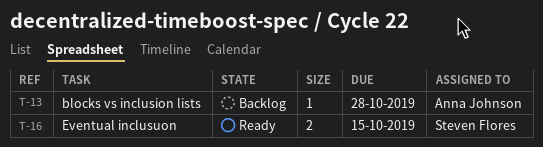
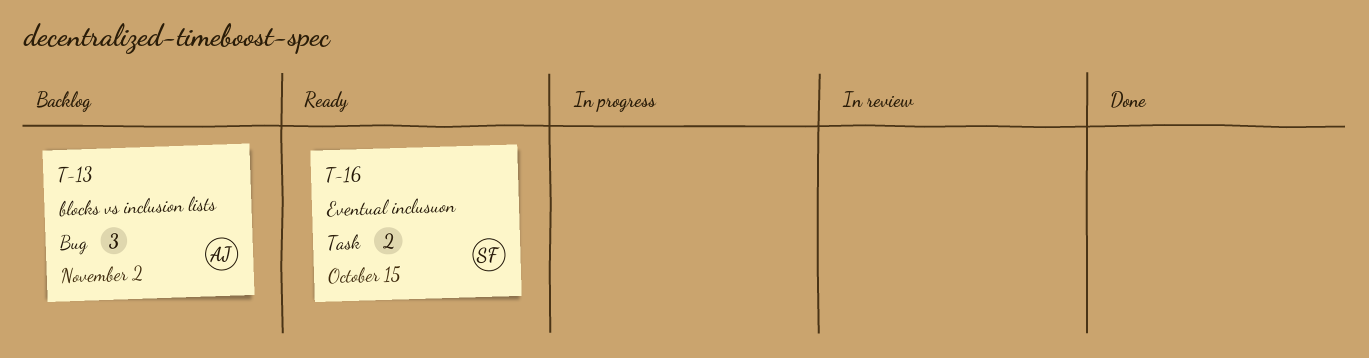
T-13, estimate: 1 -> 3
T-13, due: Oct 28 -> Nov 2

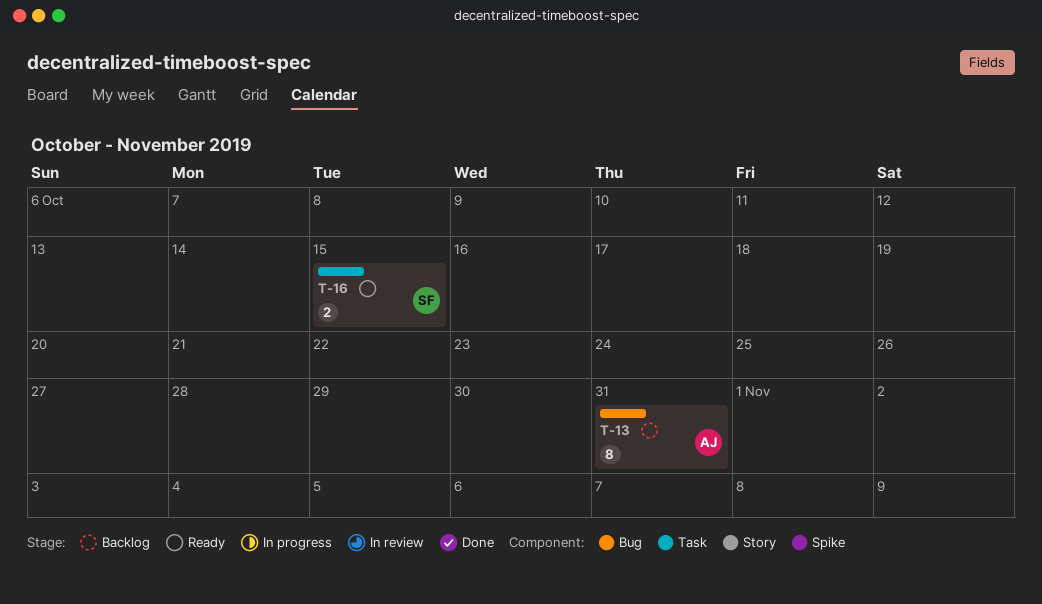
T-13, estimate: 3 -> 8
T-13, due: Nov 2 -> Oct 31

